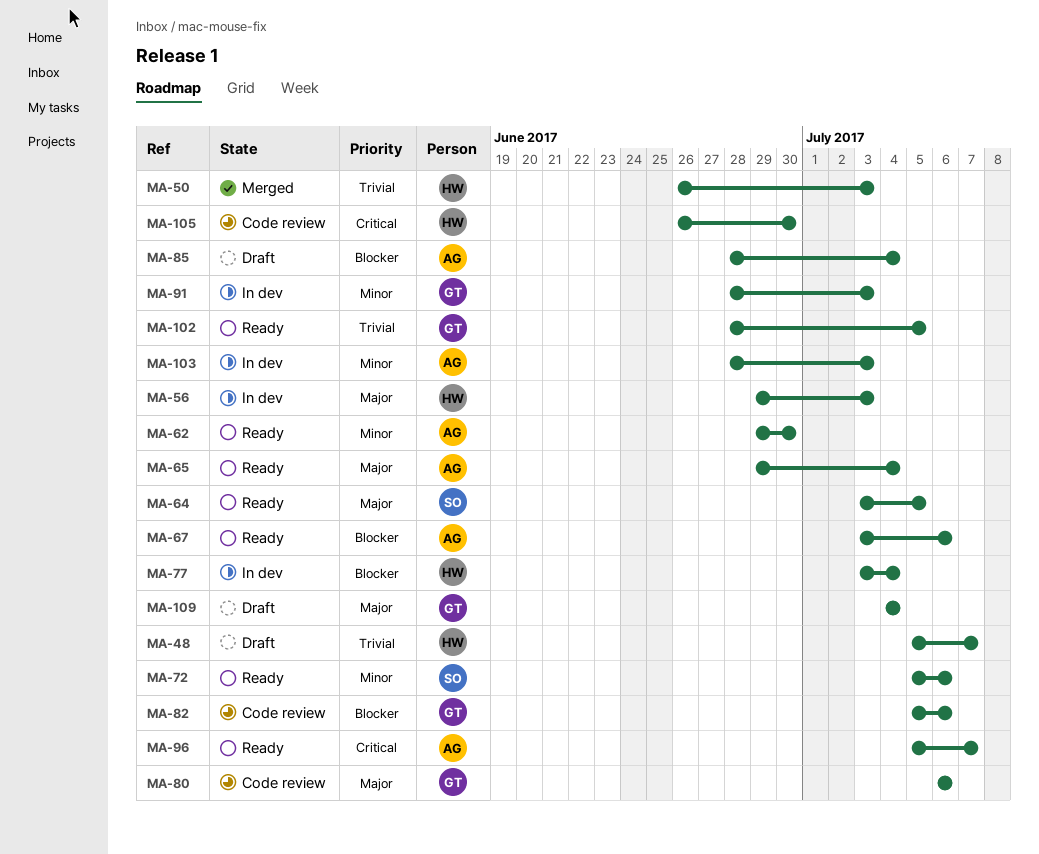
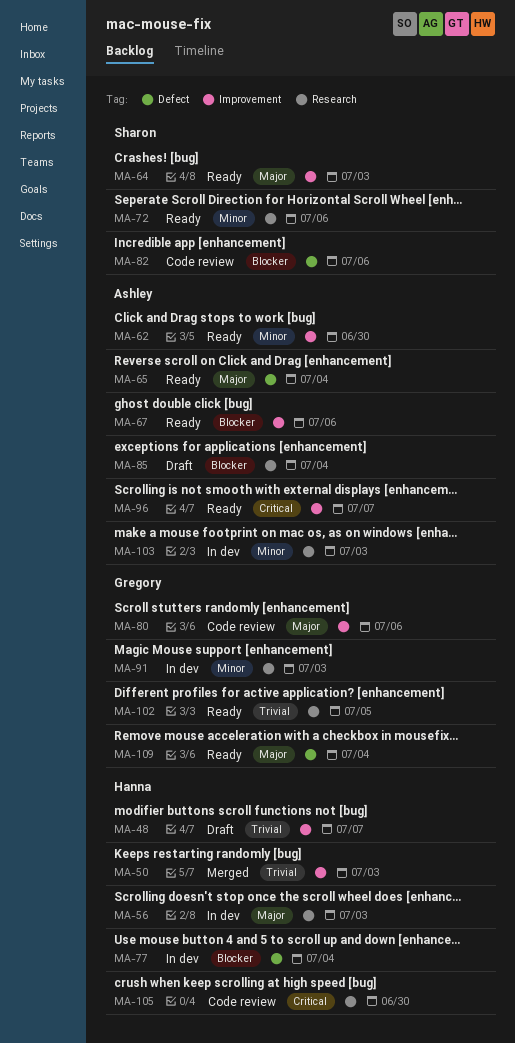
MA-64, due: Jul 5 -> Jul 3
MA-82, owner: Gregory -> Sharon
MA-109, status: Draft -> Ready

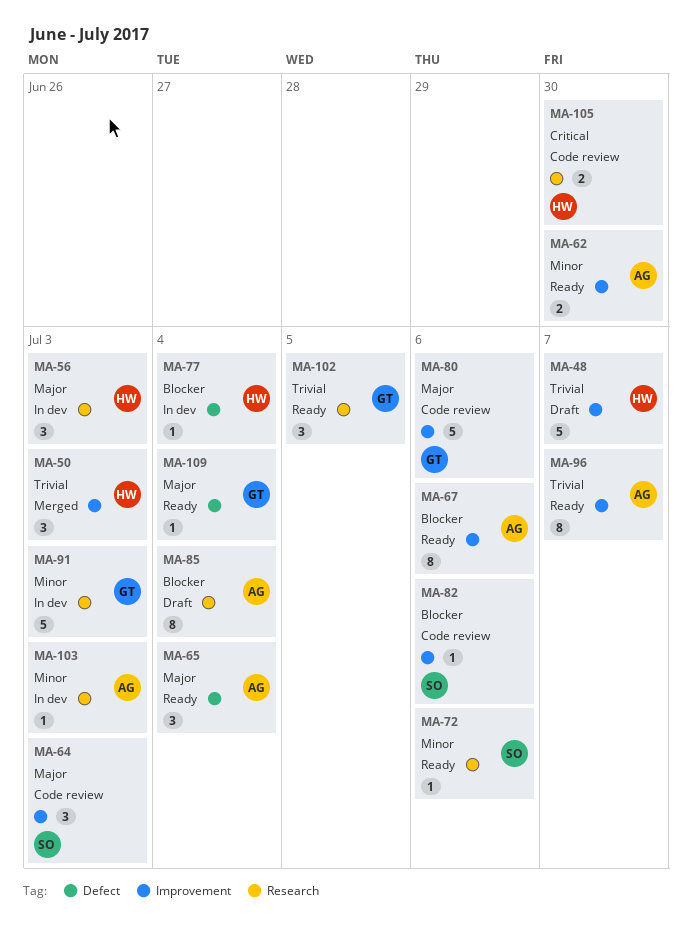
MA-64, status: Ready -> Code review
MA-82, label: Defect -> Improvement
MA-96, priority: Critical -> Trivial

